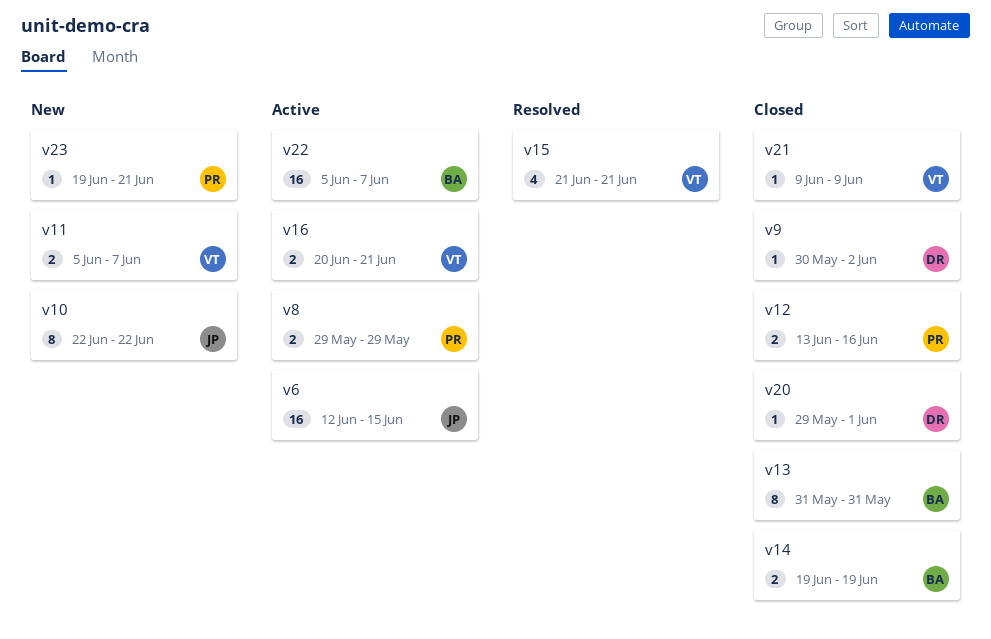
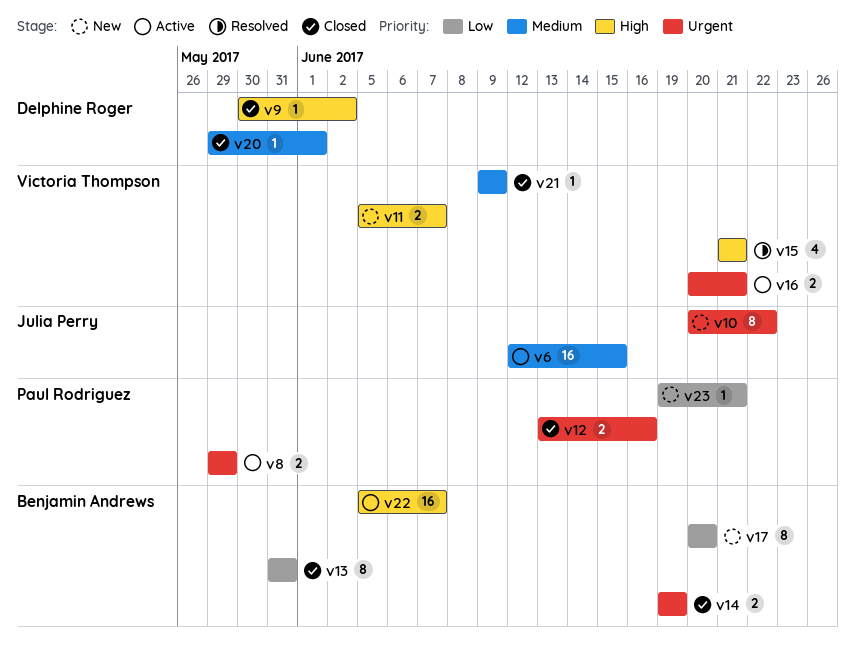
v10, start: Jun 22 -> Jun 20
v17: none -> present

